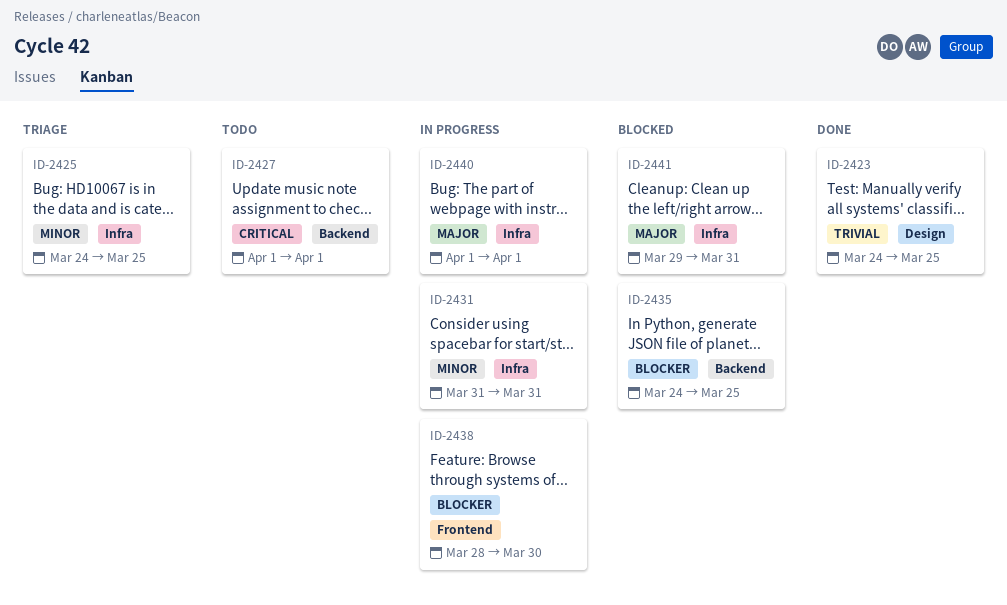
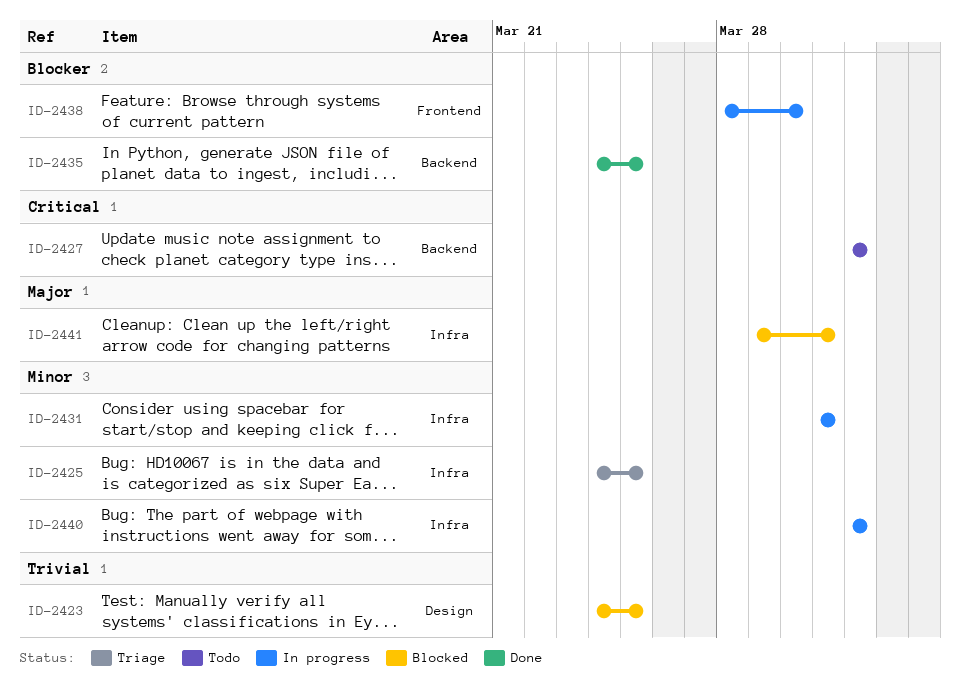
ID-2423, status: Done -> Blocked
ID-2435, status: Blocked -> Done
ID-2440, priority: Major -> Minor

